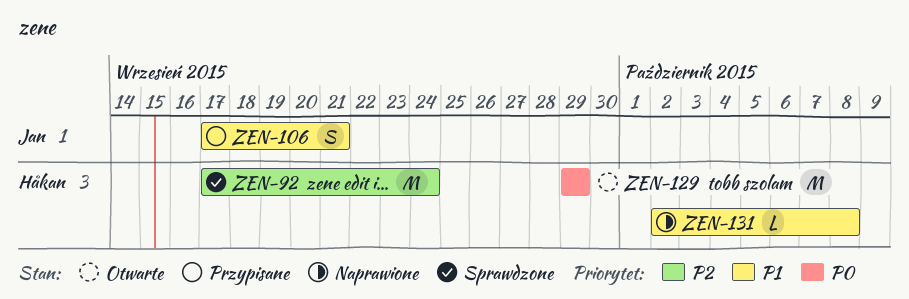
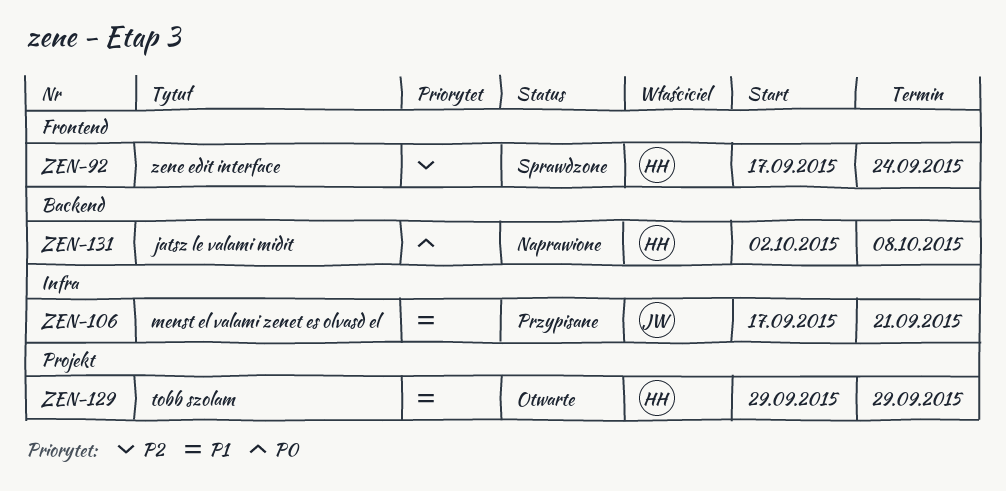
ZEN-129, priority: P0 -> P1
ZEN-131, priority: P1 -> P0

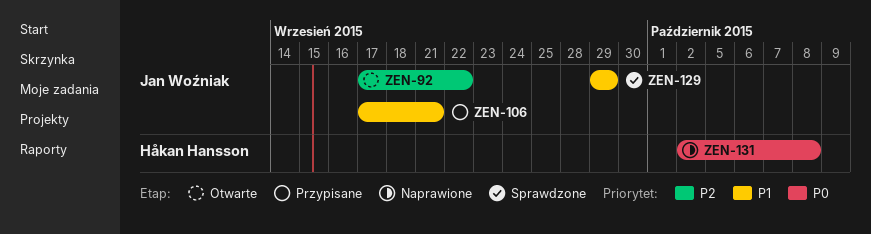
ZEN-92, status: Sprawdzone -> Otwarte
ZEN-92, owner: Håkan Hansson -> Jan Woźniak
ZEN-92, due: Sep 24 -> Sep 22
ZEN-129, status: Otwarte -> Sprawdzone
ZEN-129, owner: Håkan Hansson -> Jan Woźniak

